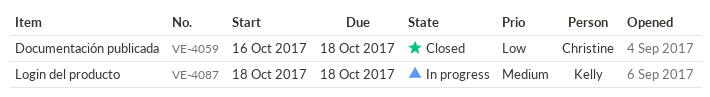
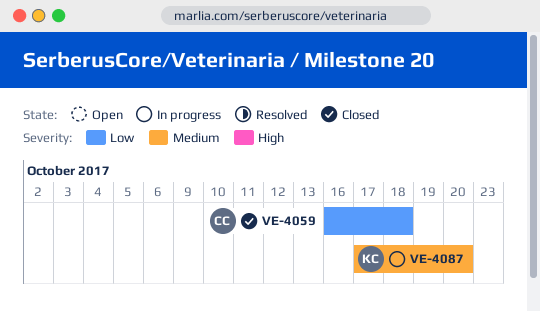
VE-4087, start: Oct 18 -> Oct 17
VE-4087, due: Oct 18 -> Oct 20

